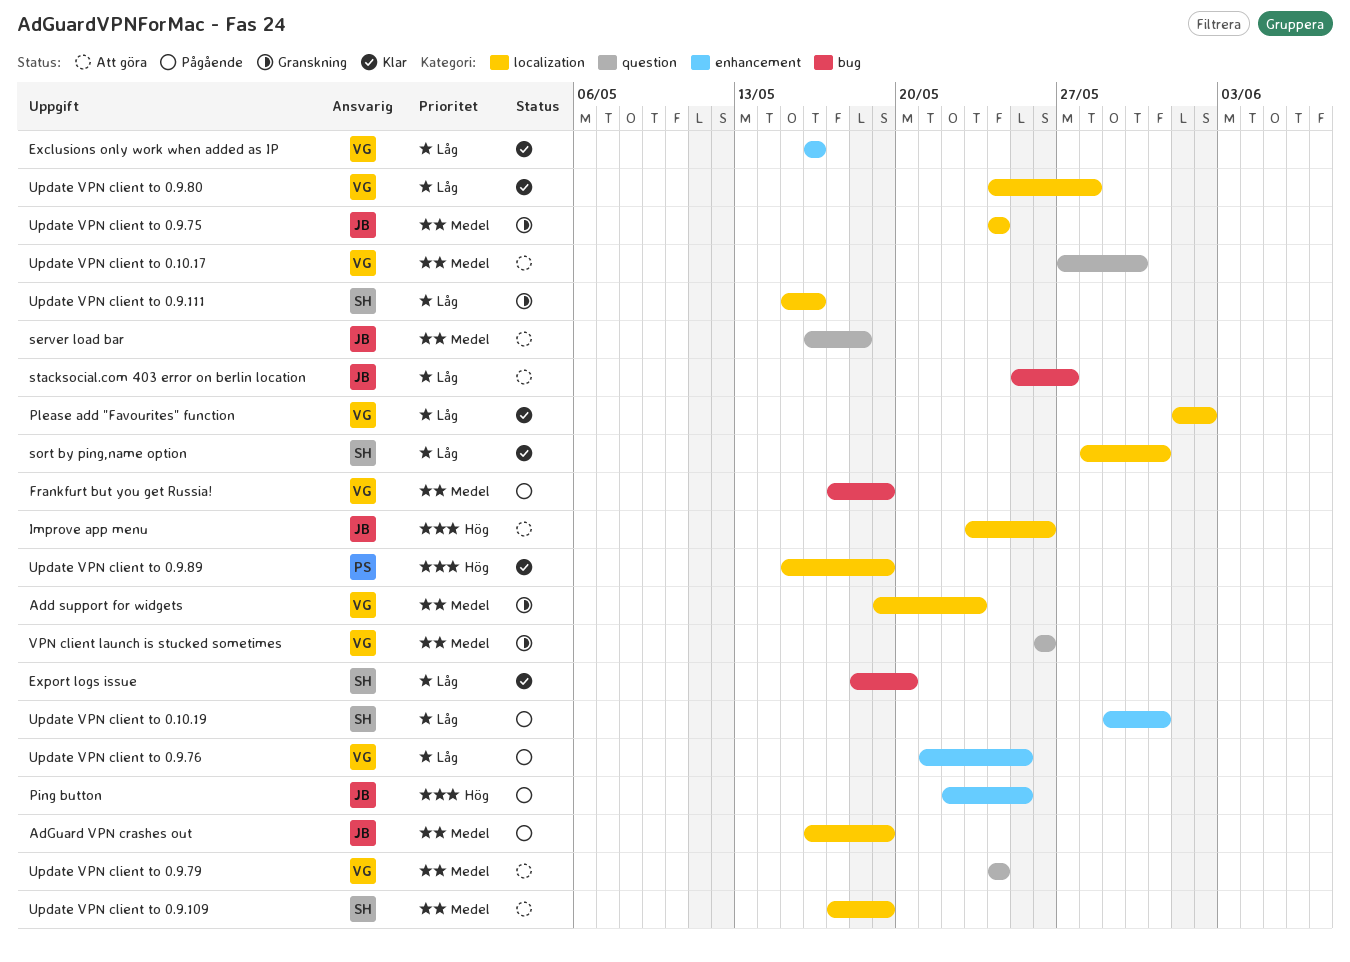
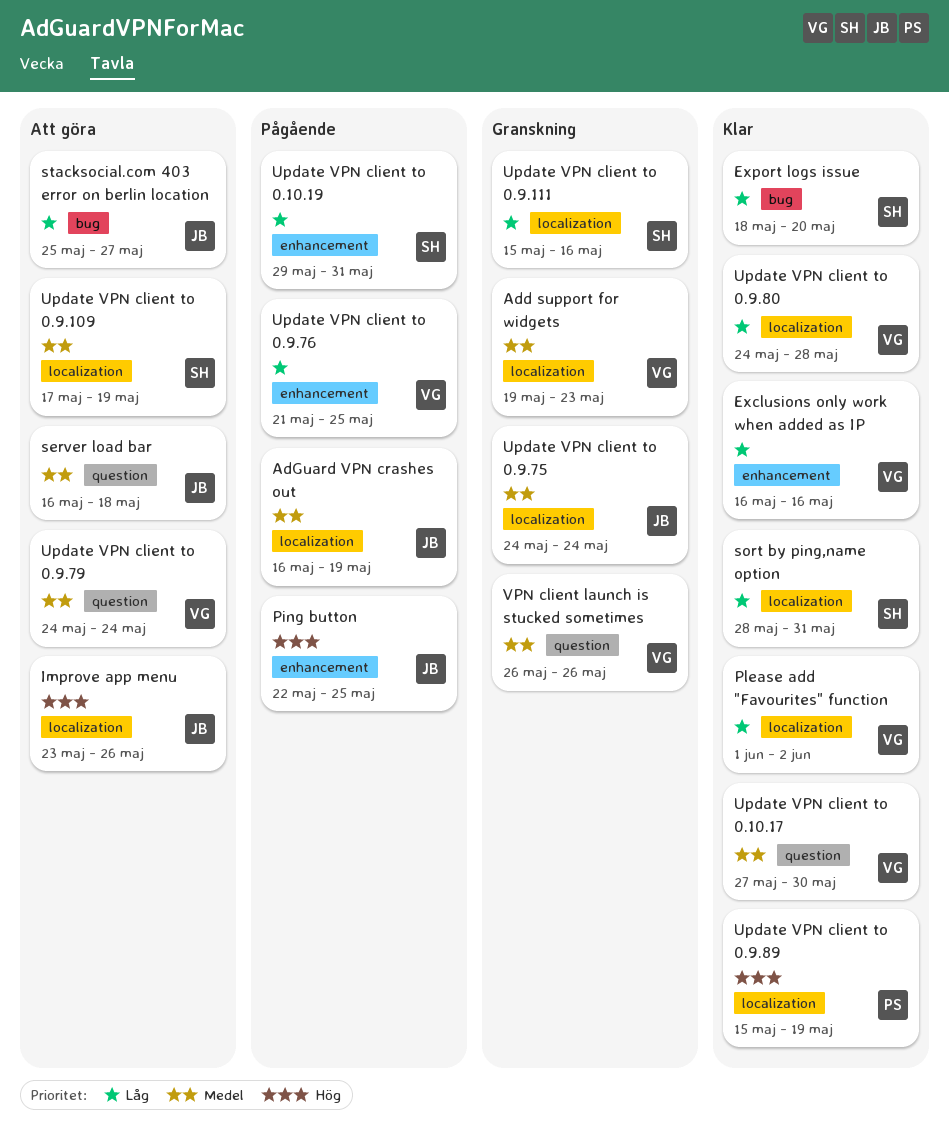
Frankfurt but you get Russia!: present -> none
Update VPN client to 0.10.17, status: Att göra -> Klar

